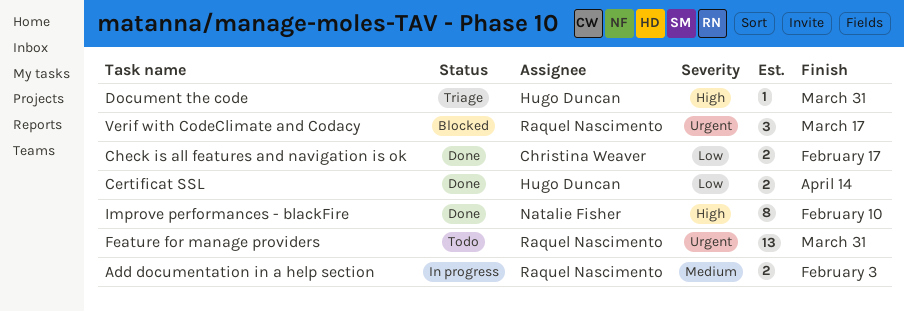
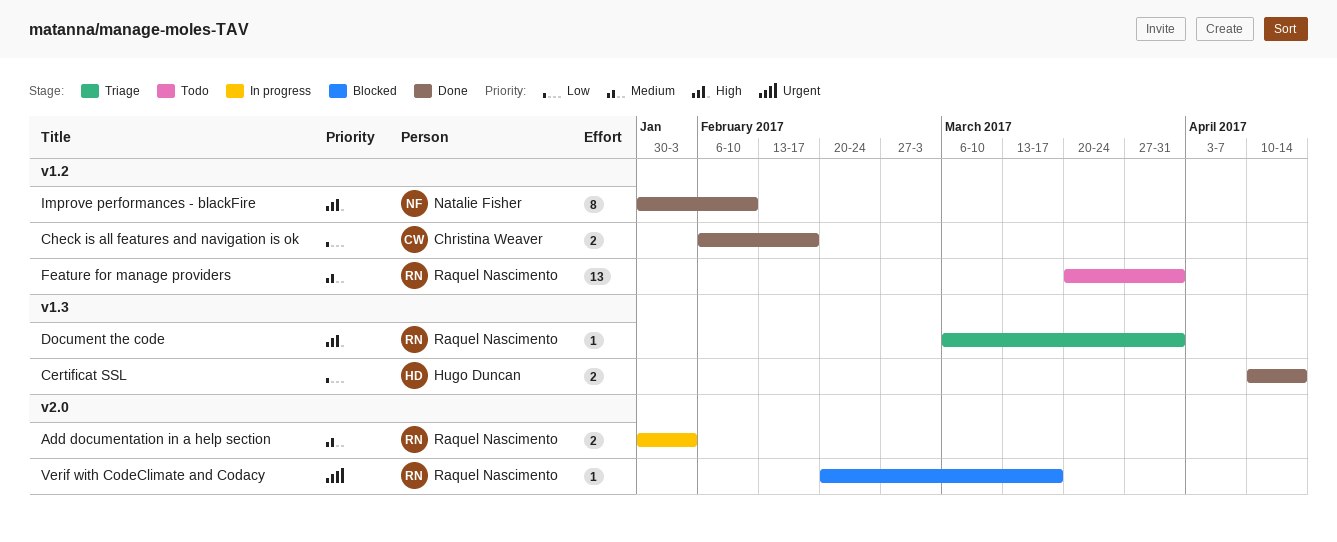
Document the code, owner: Hugo Duncan -> Raquel Nascimento
Feature for manage providers, priority: Urgent -> Medium
Verif with CodeClimate and Codacy, estimate: 3 -> 1

